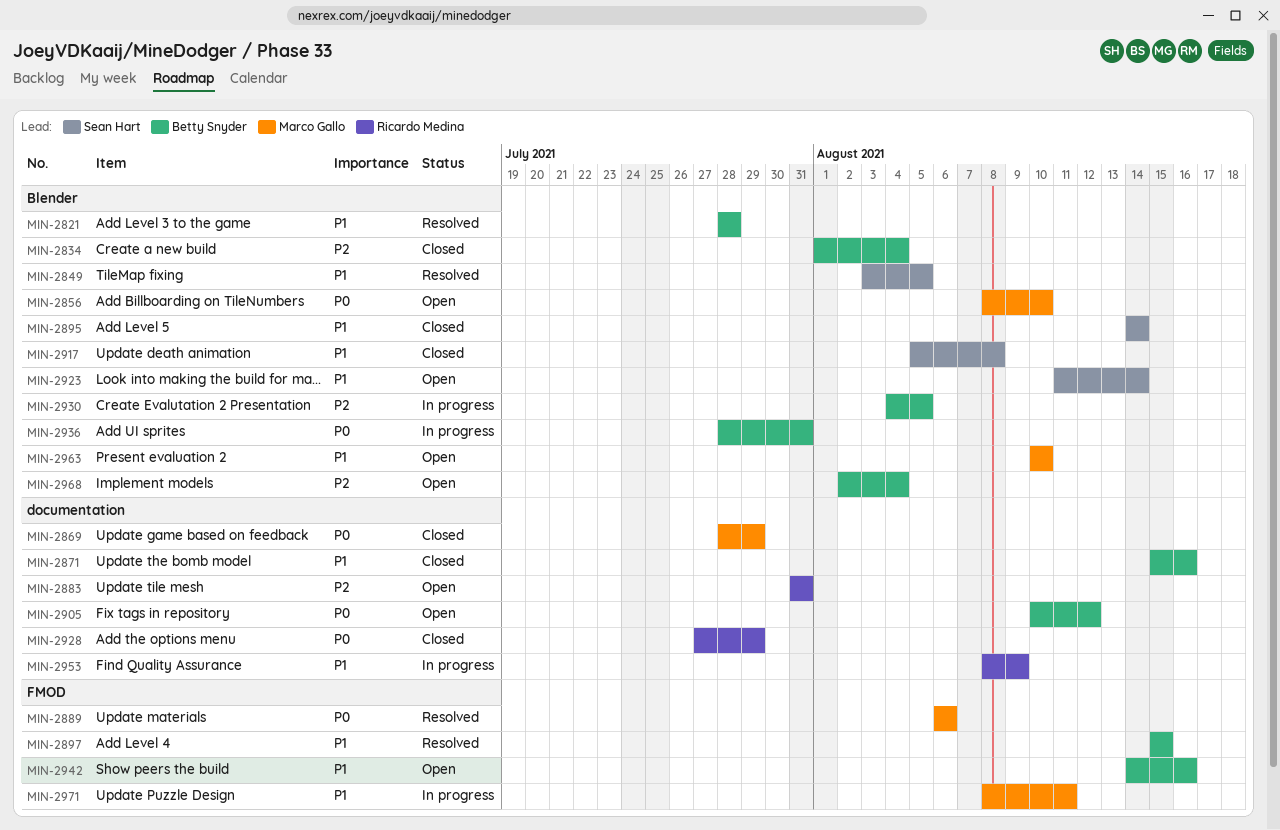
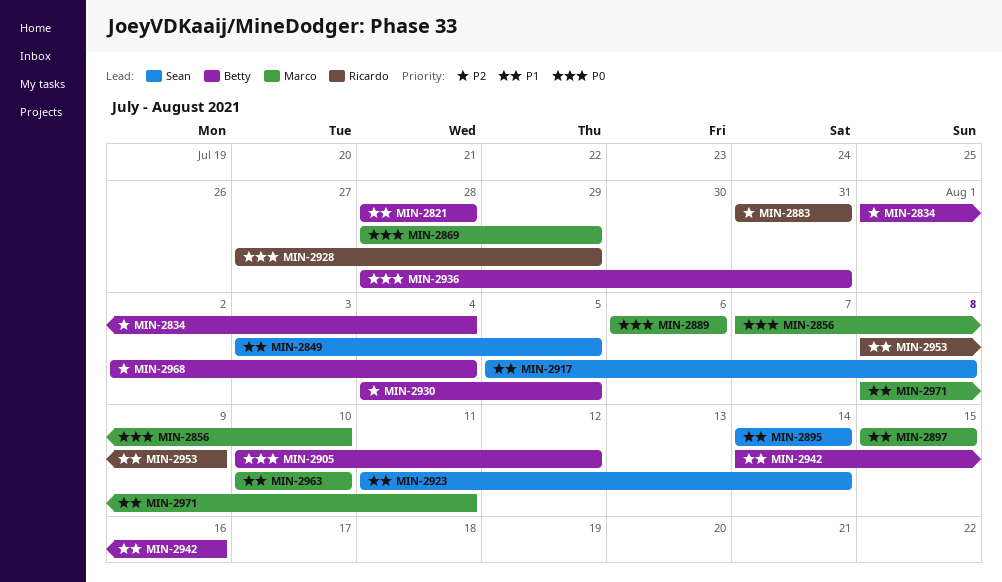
MIN-2856, start: Aug 8 -> Aug 7
MIN-2871: present -> none
MIN-2897, owner: Betty Snyder -> Marco Gallo

